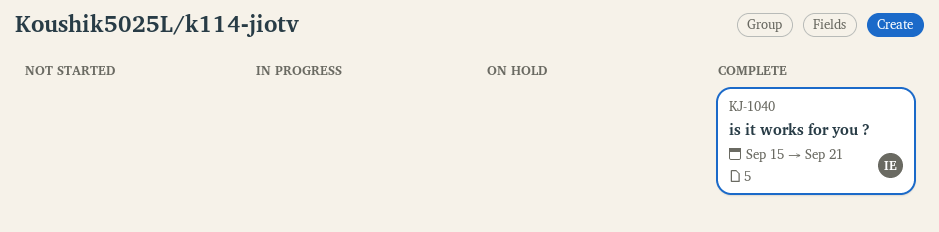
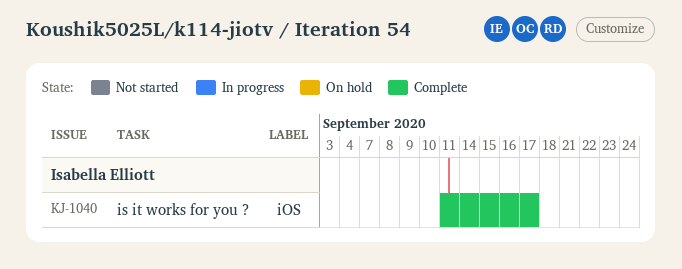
KJ-1040, start: Sep 15 -> Sep 11
KJ-1040, due: Sep 21 -> Sep 17

